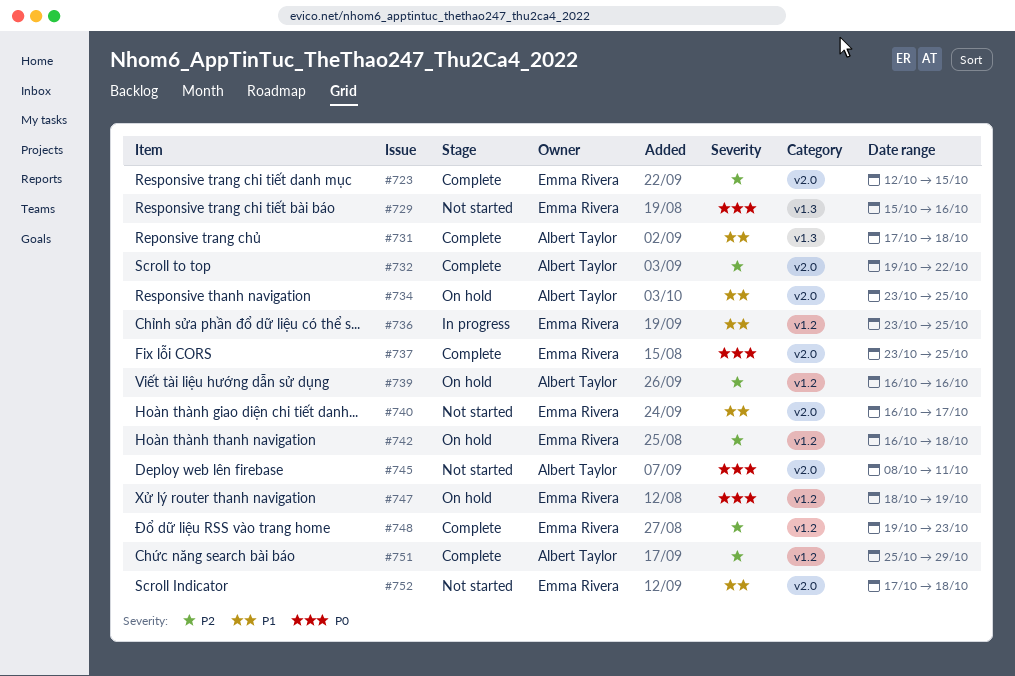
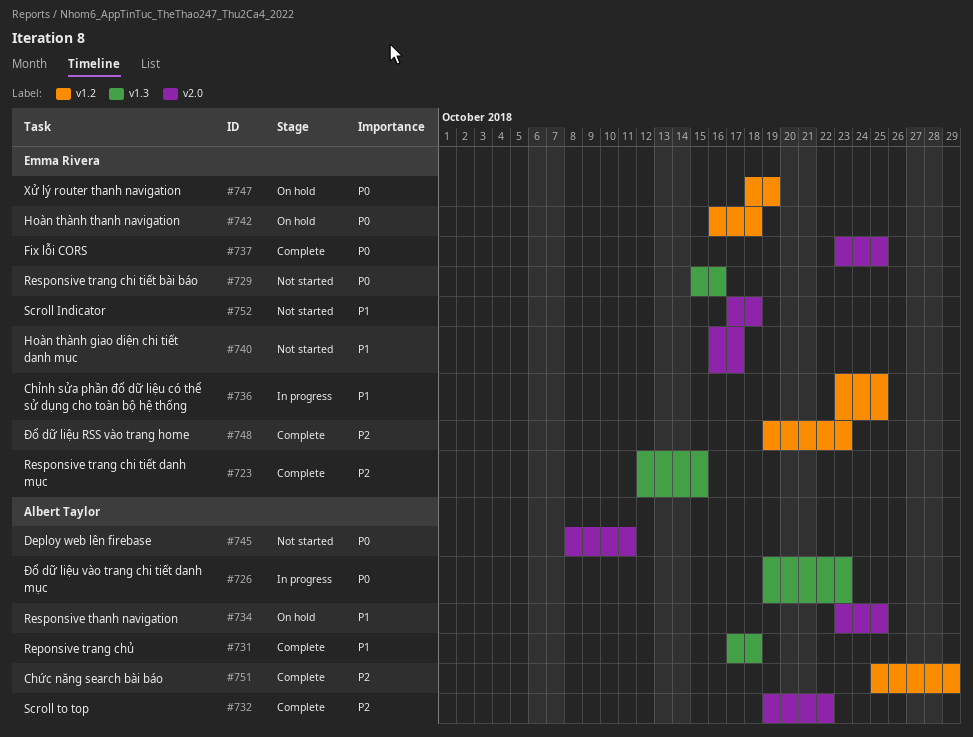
#723, label: v2.0 -> v1.3
#726: none -> present
#739: present -> none
#742, priority: P2 -> P0

